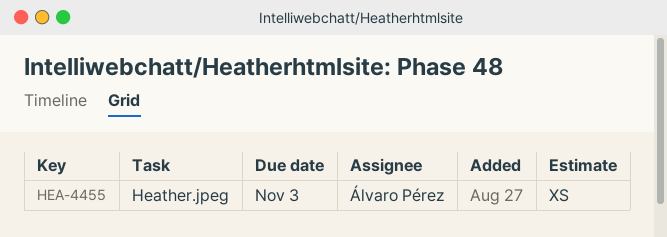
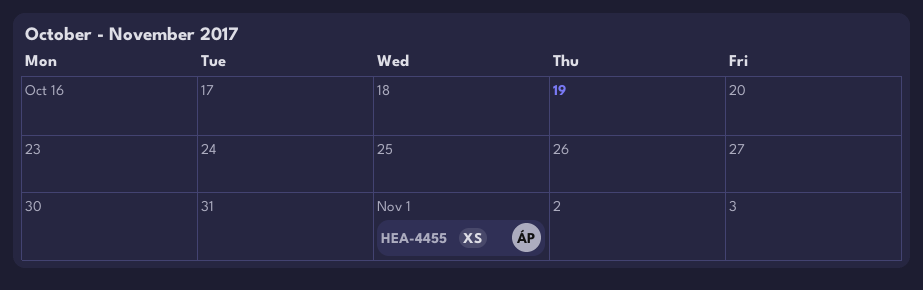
HEA-4455, due: Nov 3 -> Nov 1

